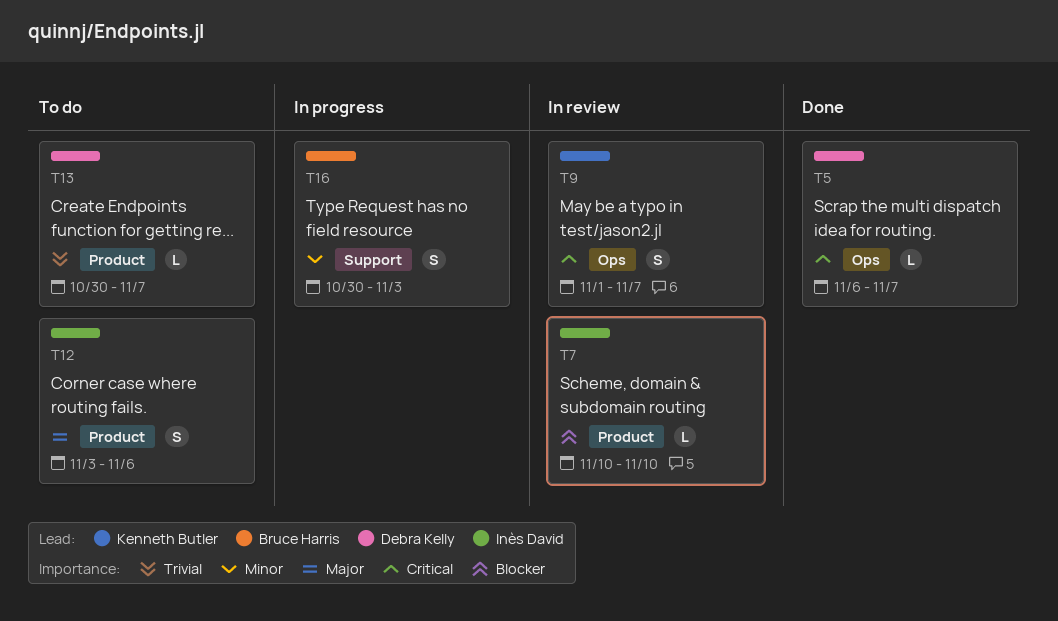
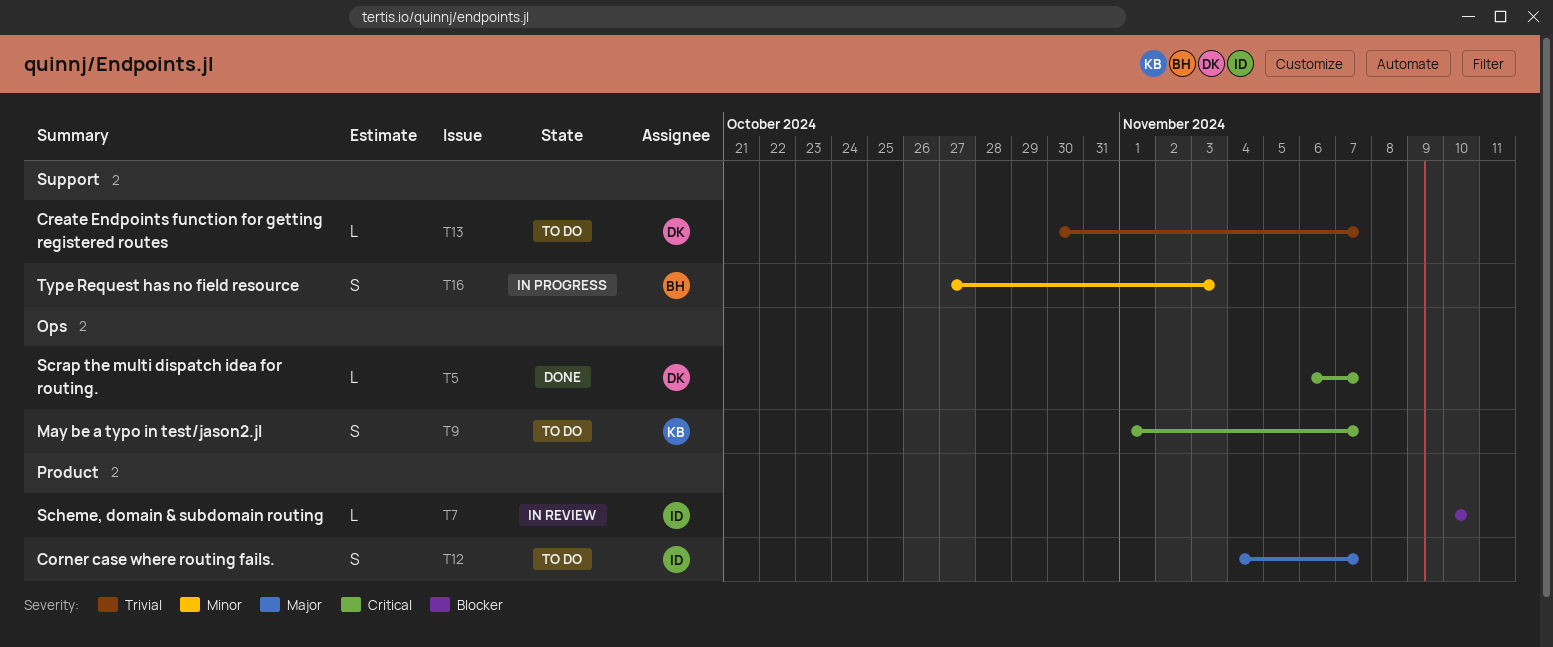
T9, status: In review -> To do
T12, start: Nov 3 -> Nov 4
T12, due: Nov 6 -> Nov 7
T13, label: Product -> Support
T16, start: Oct 30 -> Oct 27

